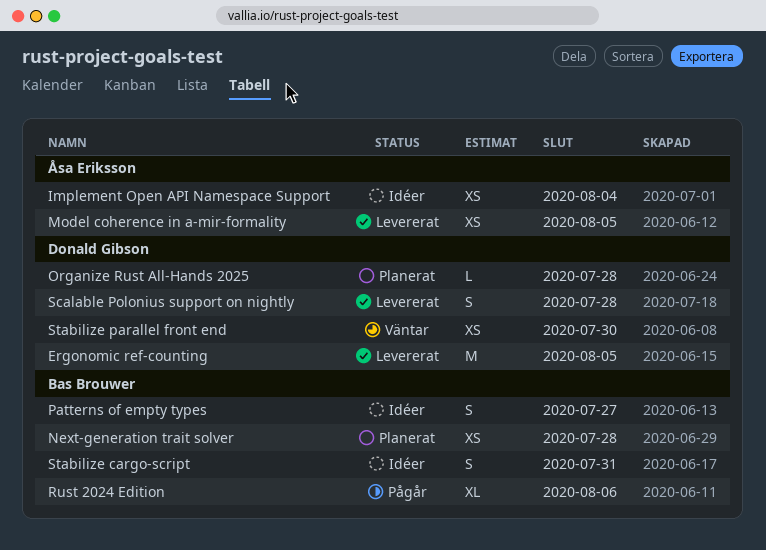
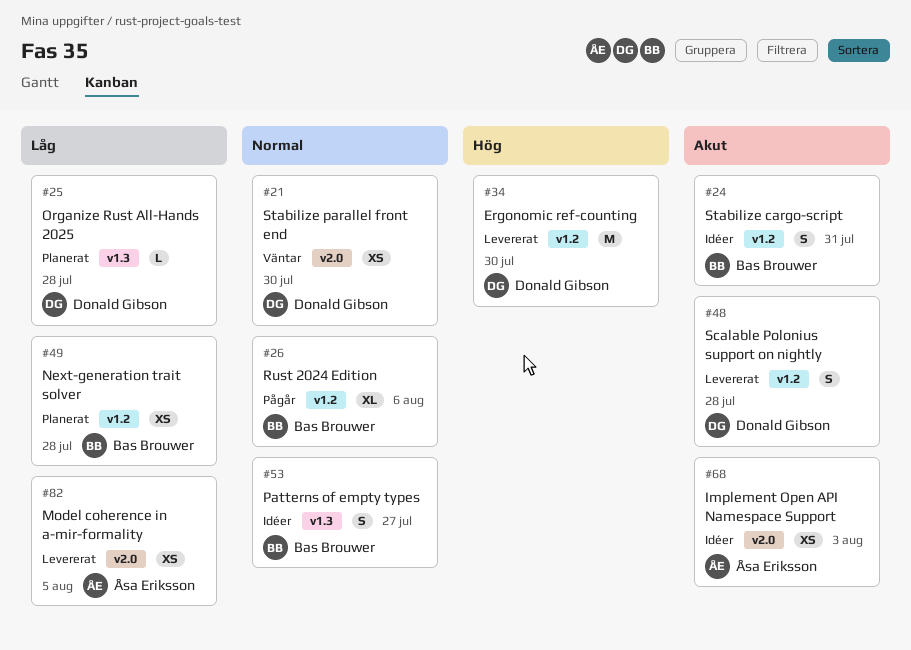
Ergonomic ref-counting, due: Aug 5 -> Jul 30
Implement Open API Namespace Support, due: Aug 4 -> Aug 3

